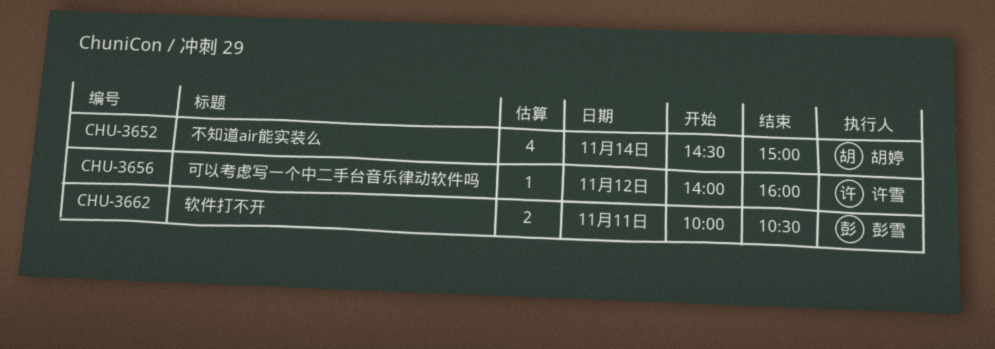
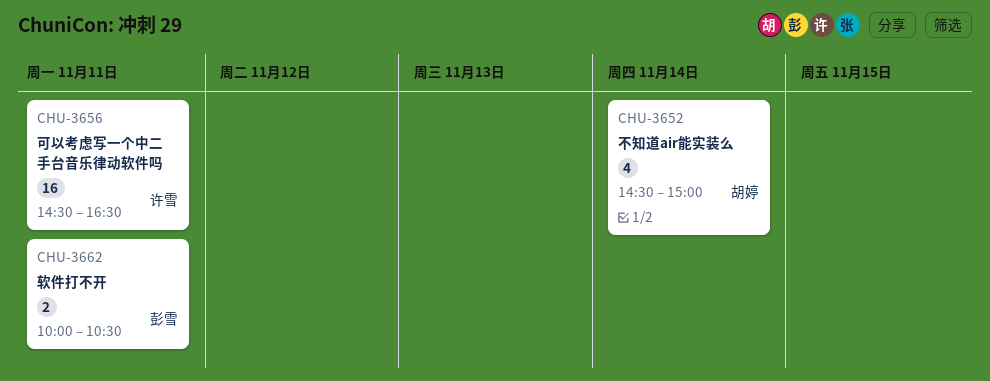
CHU-3656, estimate: 1 -> 16
CHU-3656, day: Nov 12 -> Nov 11
CHU-3656, begins: 14:00 -> 14:30
CHU-3656, ends: 16:00 -> 16:30

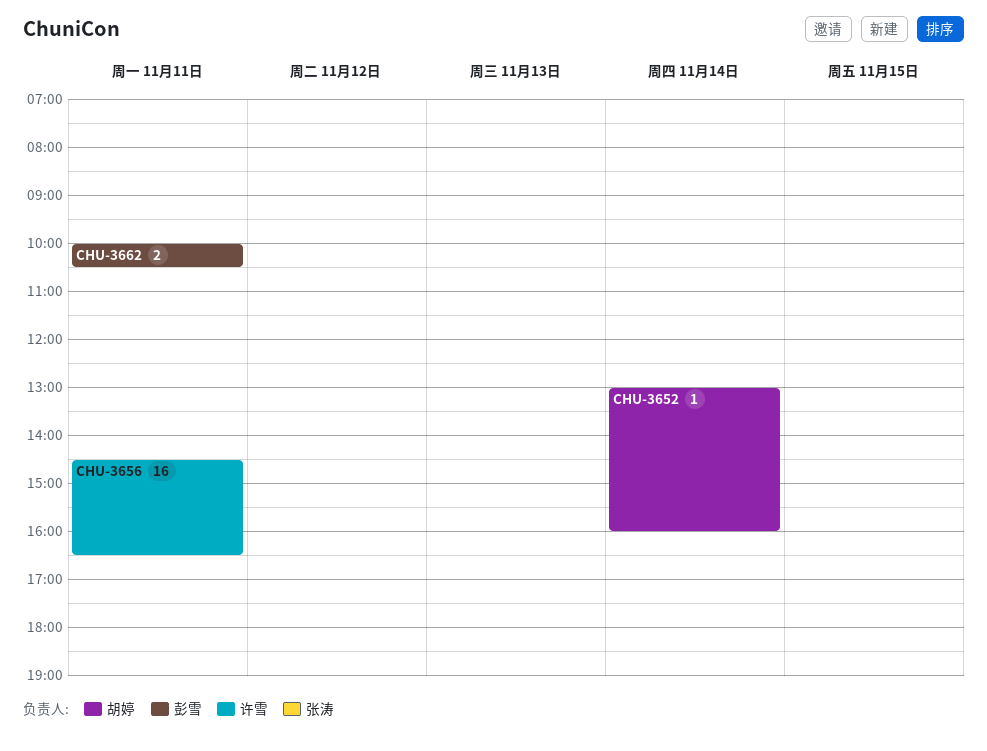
CHU-3652, estimate: 4 -> 1
CHU-3652, begins: 14:30 -> 13:00
CHU-3652, ends: 15:00 -> 16:00

